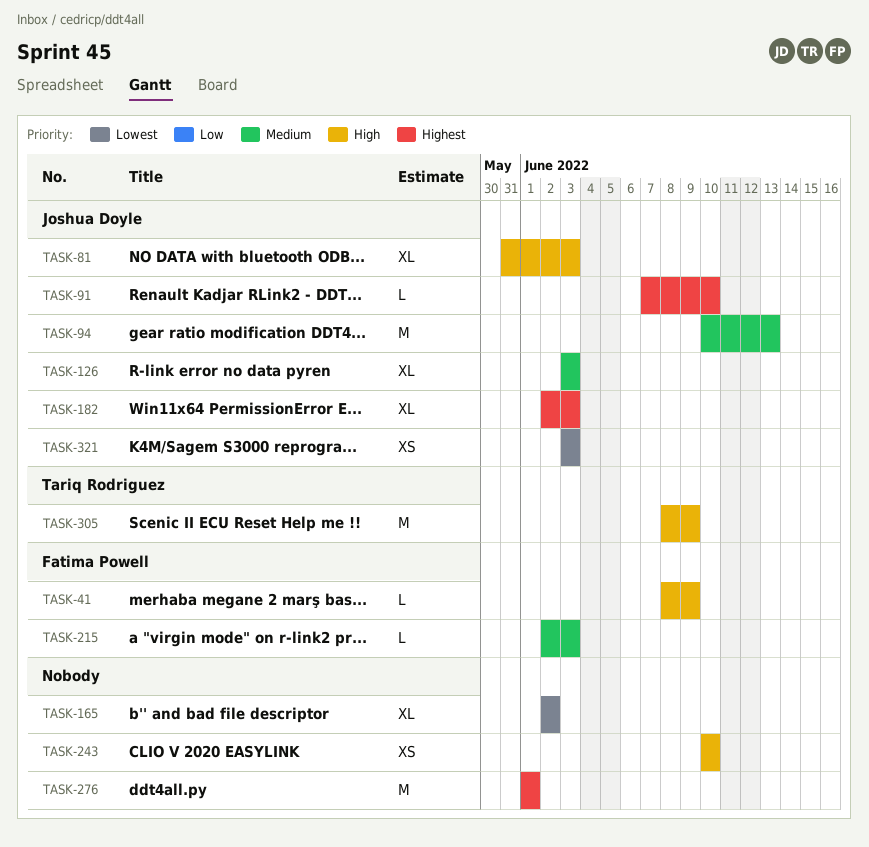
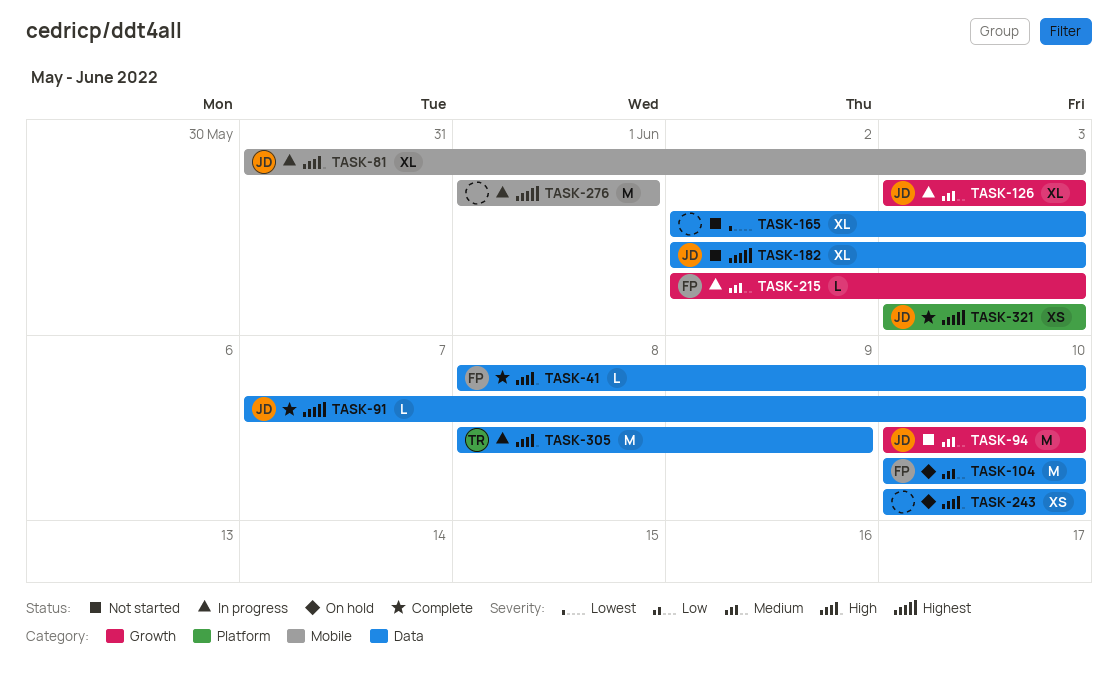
TASK-41, due: Jun 9 -> Jun 10
TASK-94, due: Jun 13 -> Jun 10
TASK-104: none -> present
TASK-165, due: Jun 2 -> Jun 3
TASK-321, priority: Lowest -> Highest

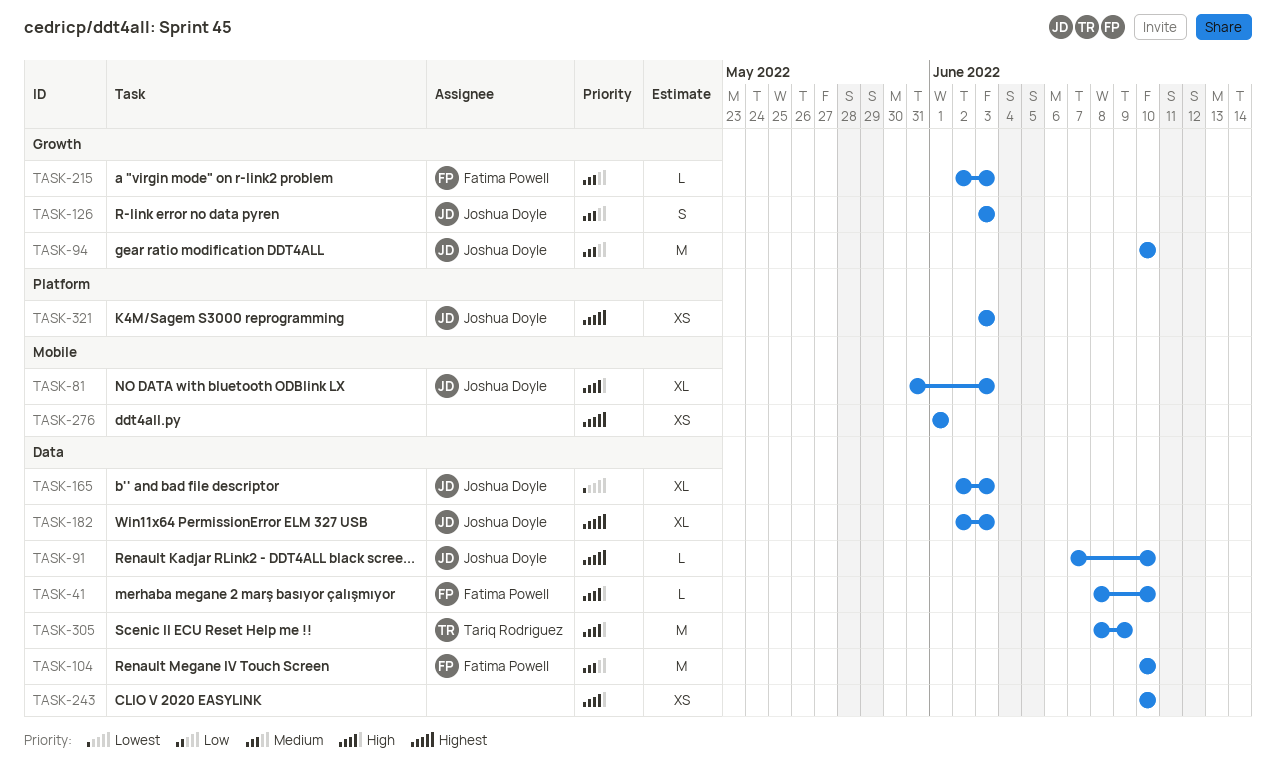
TASK-126, estimate: XL -> S
TASK-165, owner: none -> Joshua Doyle
TASK-276, estimate: M -> XS

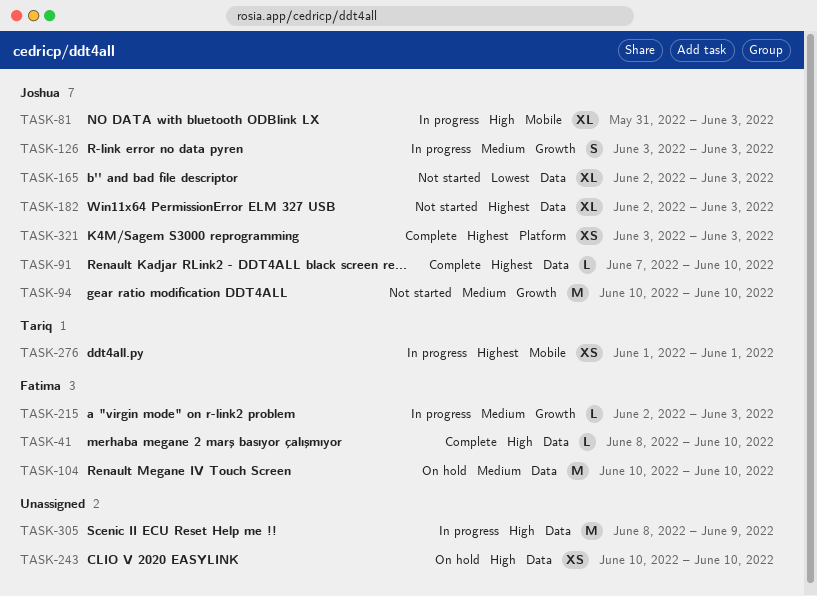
TASK-276, owner: none -> Tariq Rodriguez
TASK-305, owner: Tariq Rodriguez -> none

